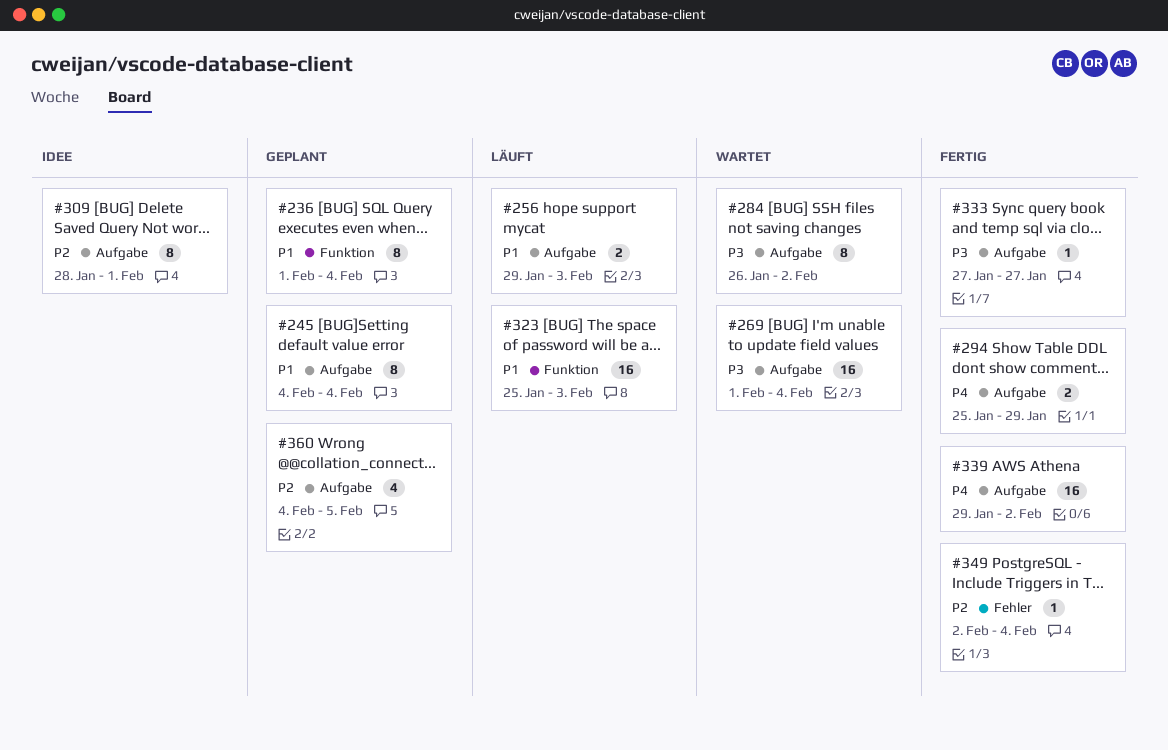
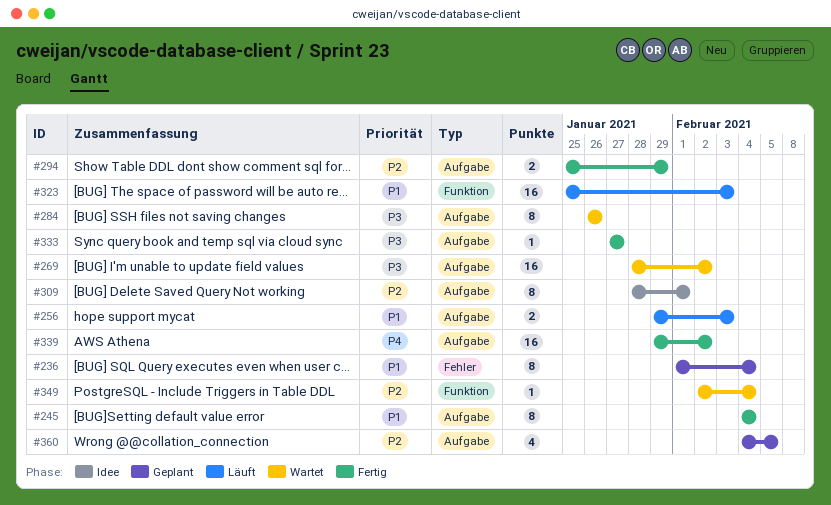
#236, label: Funktion -> Fehler
#245, status: Geplant -> Fertig
#269, start: Feb 1 -> Jan 28
#269, due: Feb 4 -> Feb 2
#284, due: Feb 2 -> Jan 26
#294, priority: P4 -> P2
#349, status: Fertig -> Wartet
#349, label: Fehler -> Funktion

